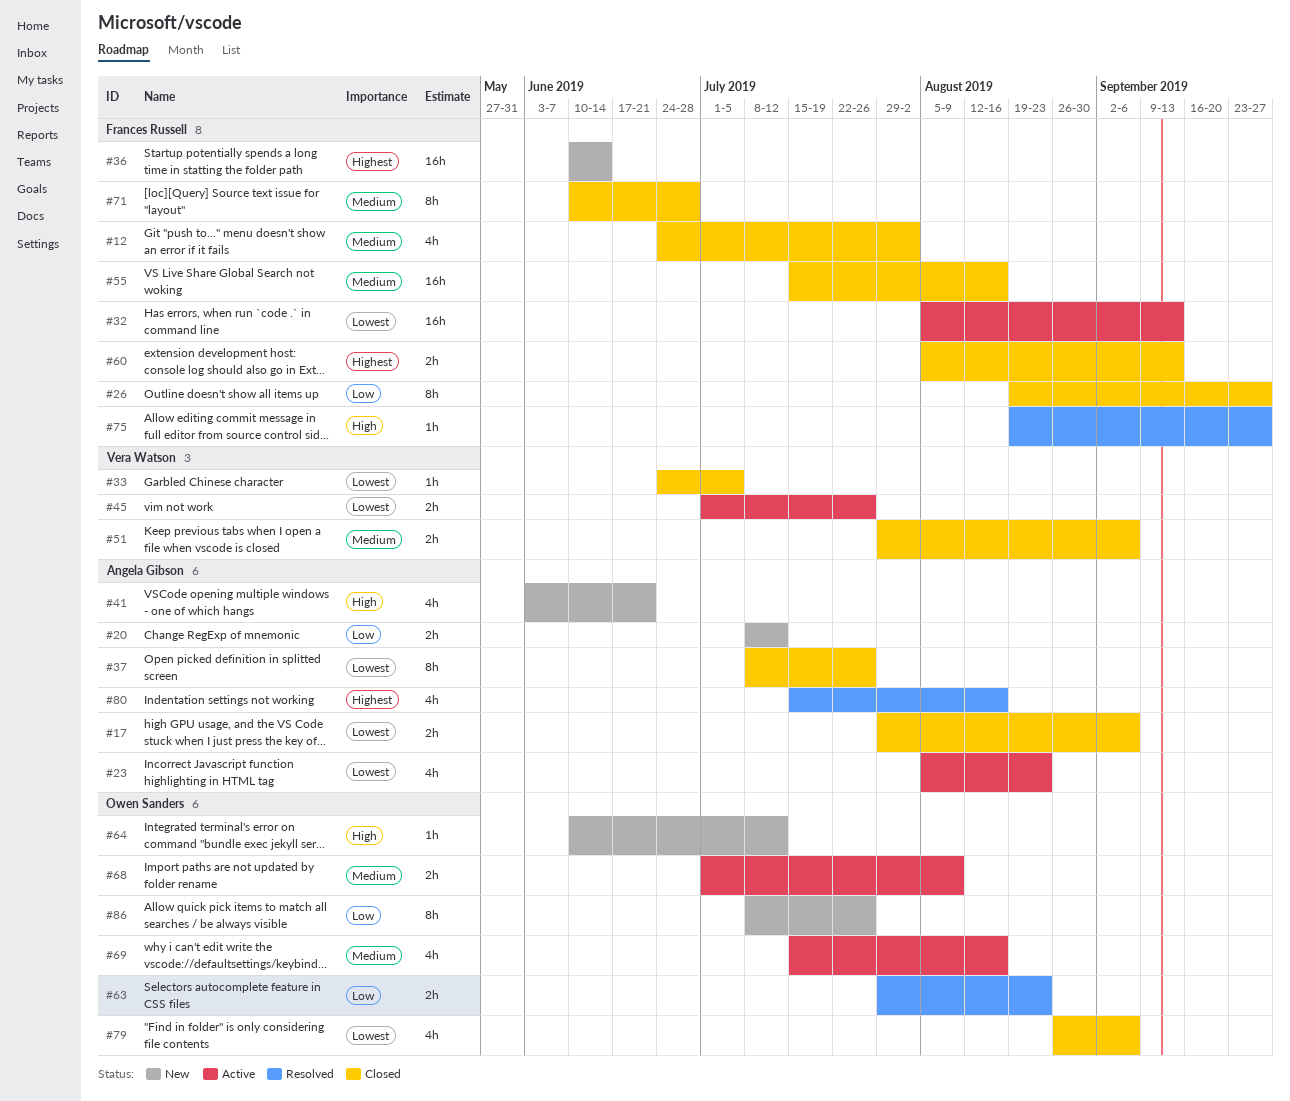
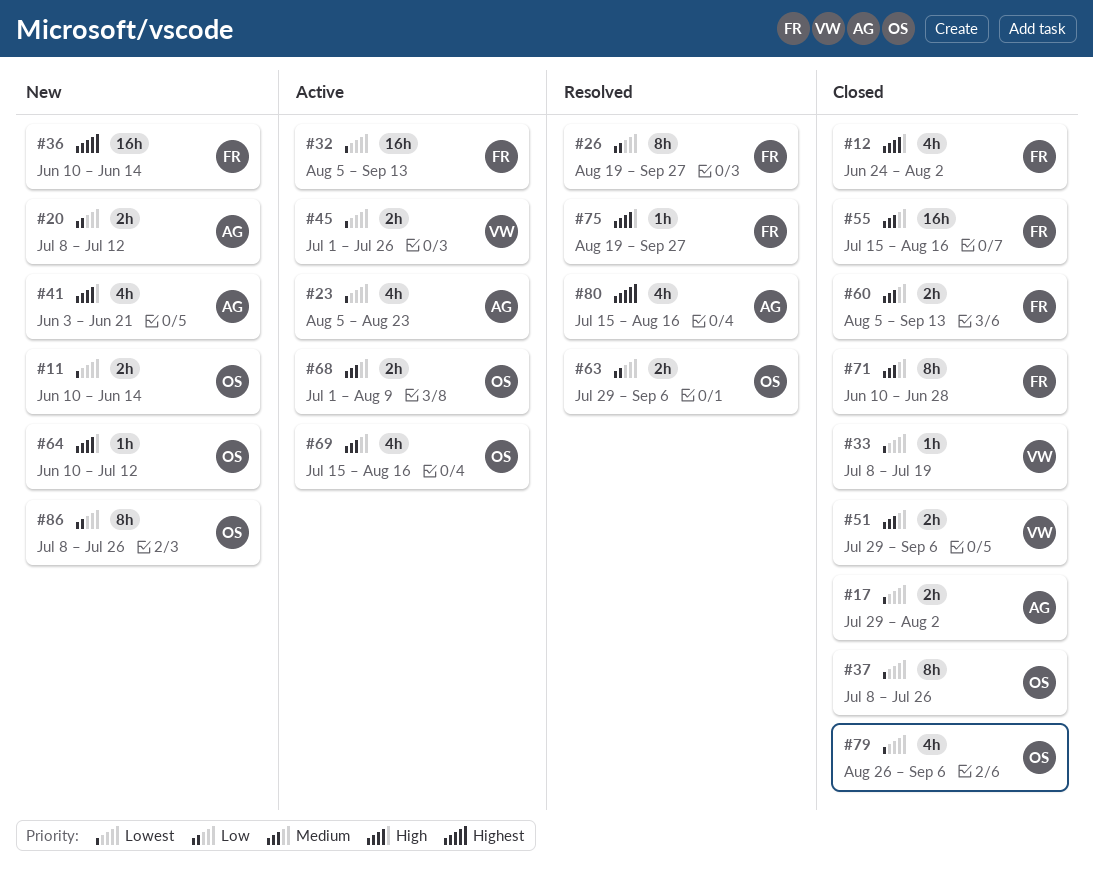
#11: none -> present
#12, priority: Medium -> High
#17, due: Sep 6 -> Aug 2
#26, status: Closed -> Resolved
#33, start: Jun 24 -> Jul 8
#33, due: Jul 5 -> Jul 19
#37, owner: Angela Gibson -> Owen Sanders
#60, priority: Highest -> Medium
#63, due: Aug 23 -> Sep 6

